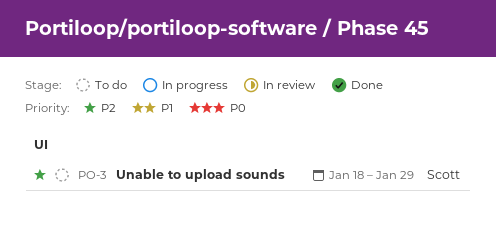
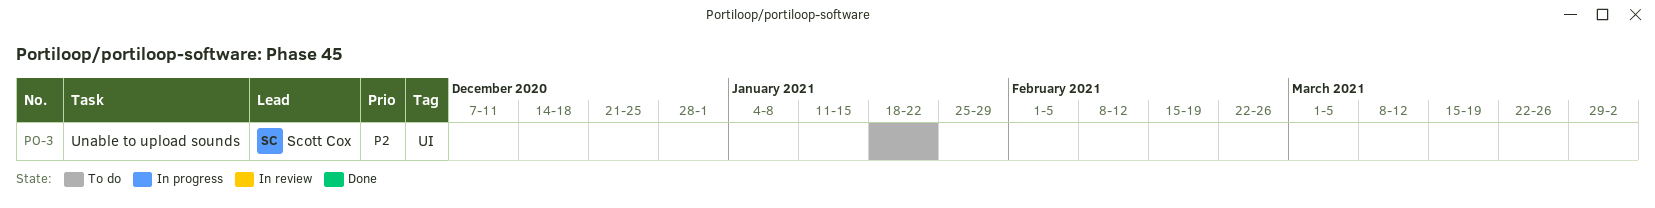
PO-3, due: Jan 29 -> Jan 22

